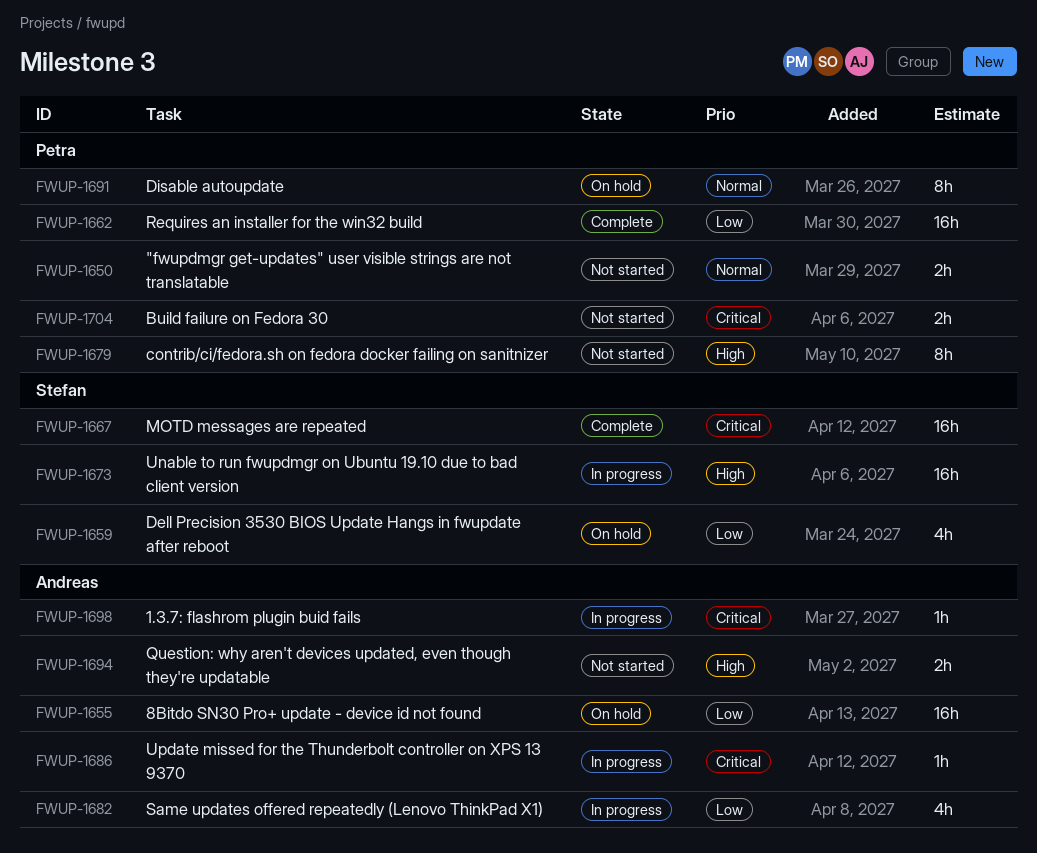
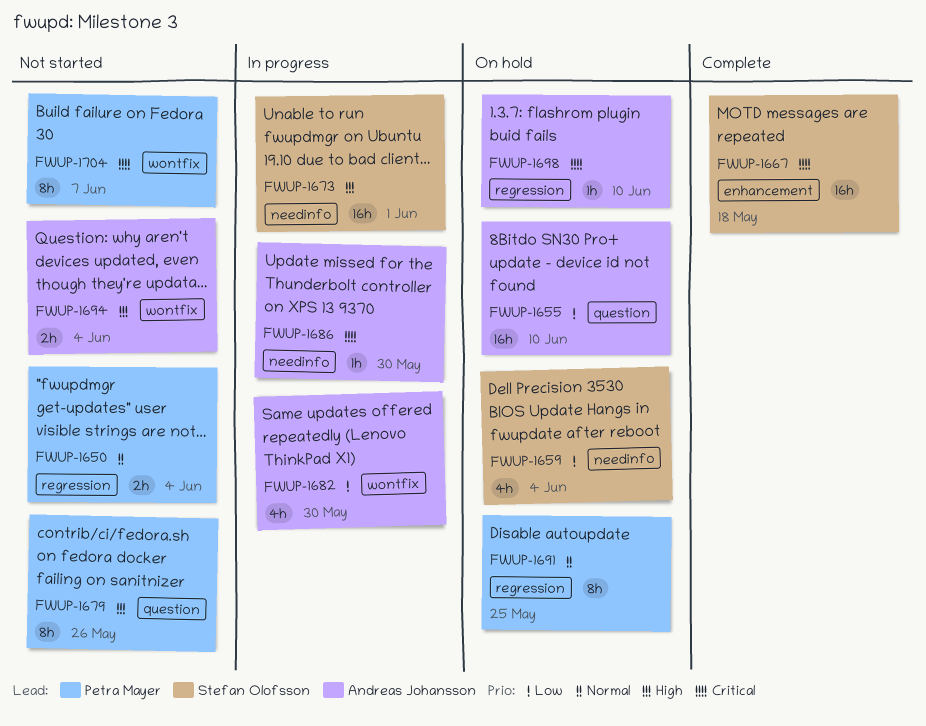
FWUP-1662: present -> none
FWUP-1698, status: In progress -> On hold
FWUP-1704, estimate: 2h -> 8h

